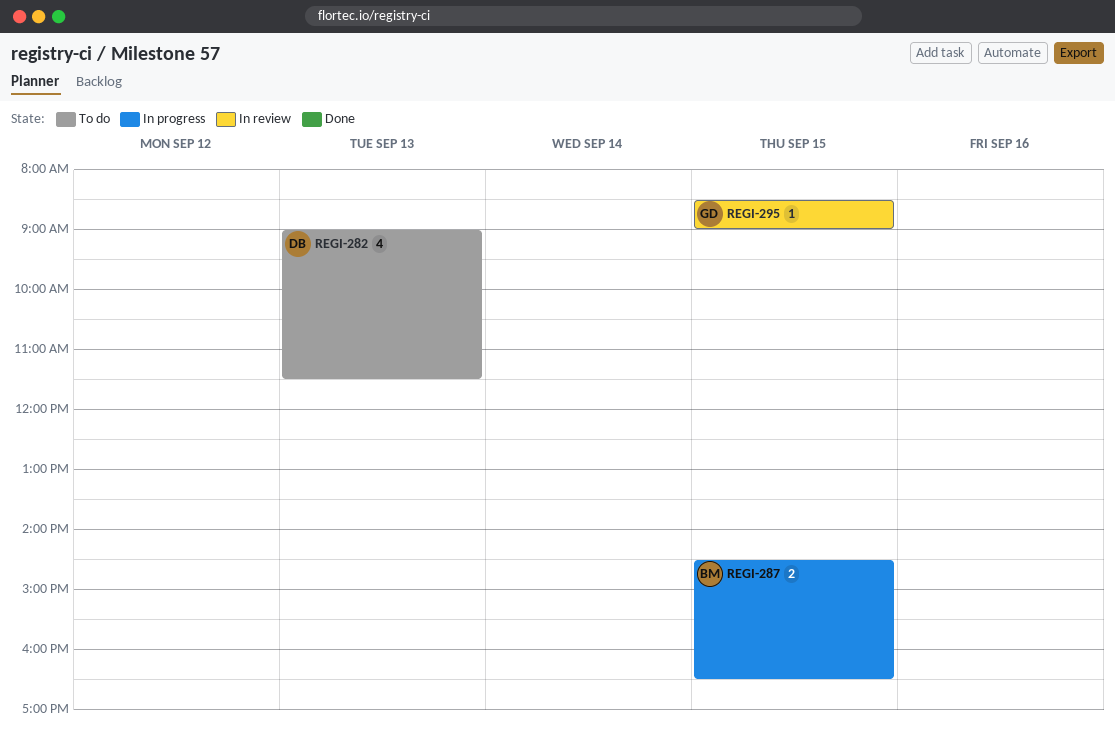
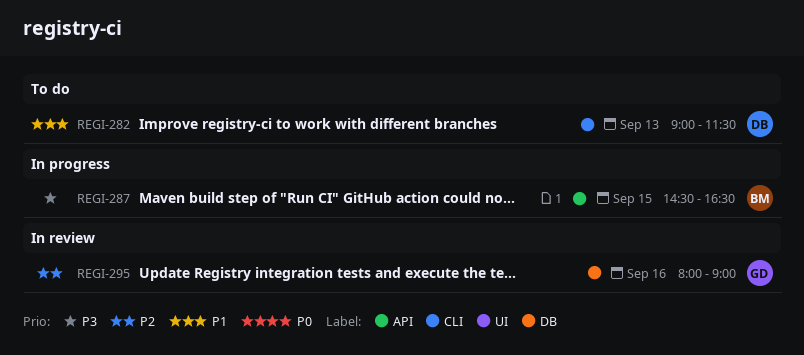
REGI-295, day: Sep 15 -> Sep 16
REGI-295, begins: 08:30 -> 08:00

